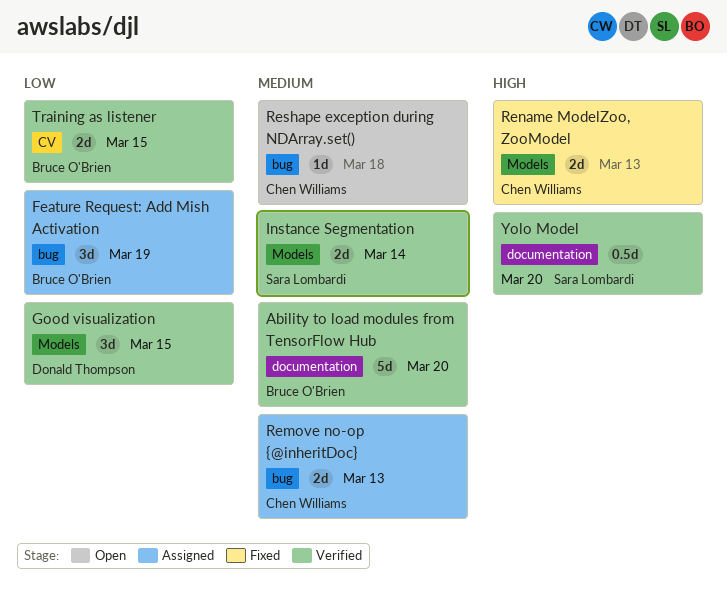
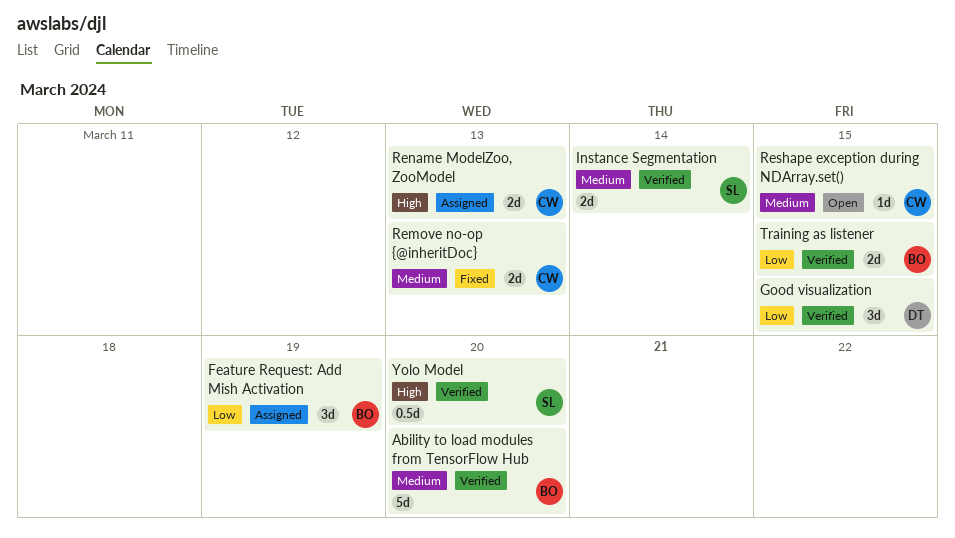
Remove no-op {@inheritDoc}, status: Assigned -> Fixed
Rename ModelZoo, ZooModel, status: Fixed -> Assigned
Reshape exception during NDArray.set(), due: Mar 18 -> Mar 15

